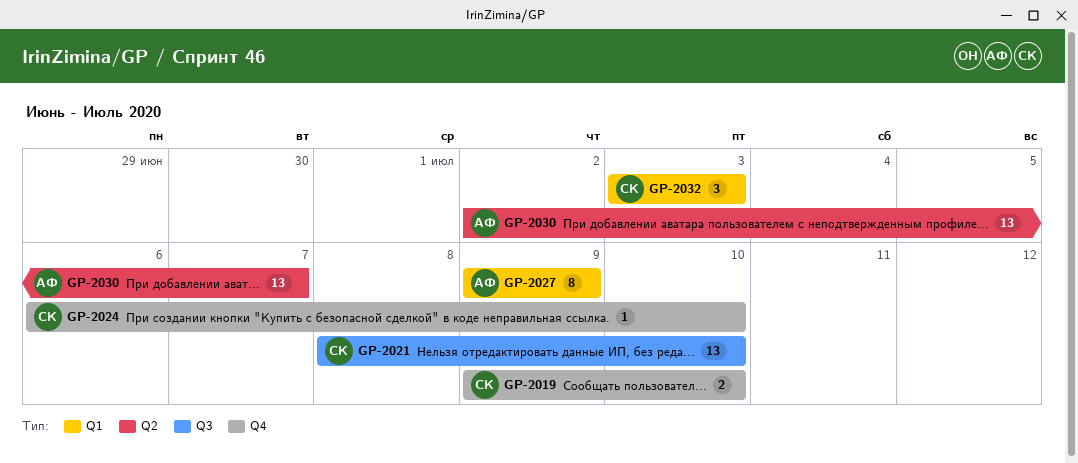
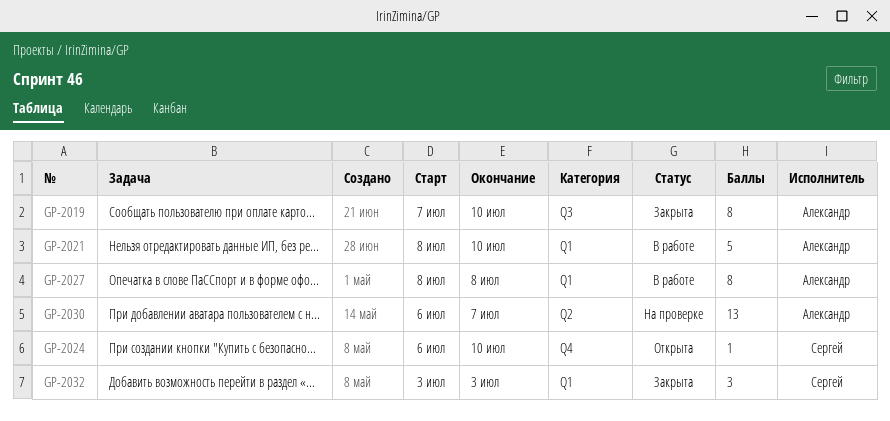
GP-2019, owner: Сергей -> Александр
GP-2019, label: Q4 -> Q3
GP-2019, estimate: 2 -> 8
GP-2019, start: Jul 9 -> Jul 7
GP-2021, owner: Сергей -> Александр
GP-2021, label: Q3 -> Q1
GP-2021, estimate: 13 -> 5
GP-2027, start: Jul 9 -> Jul 8
GP-2027, due: Jul 9 -> Jul 8
GP-2030, start: Jul 2 -> Jul 6

